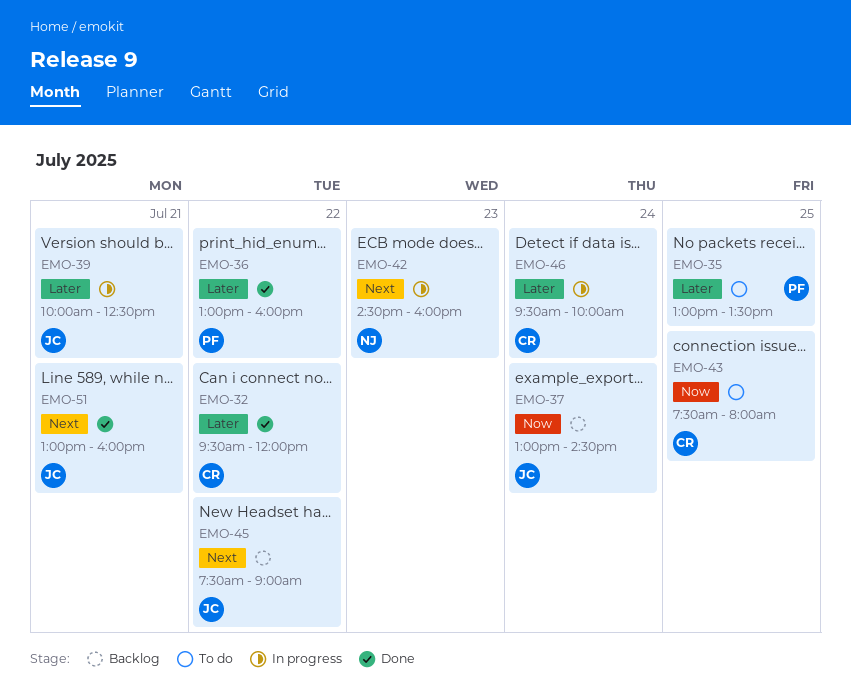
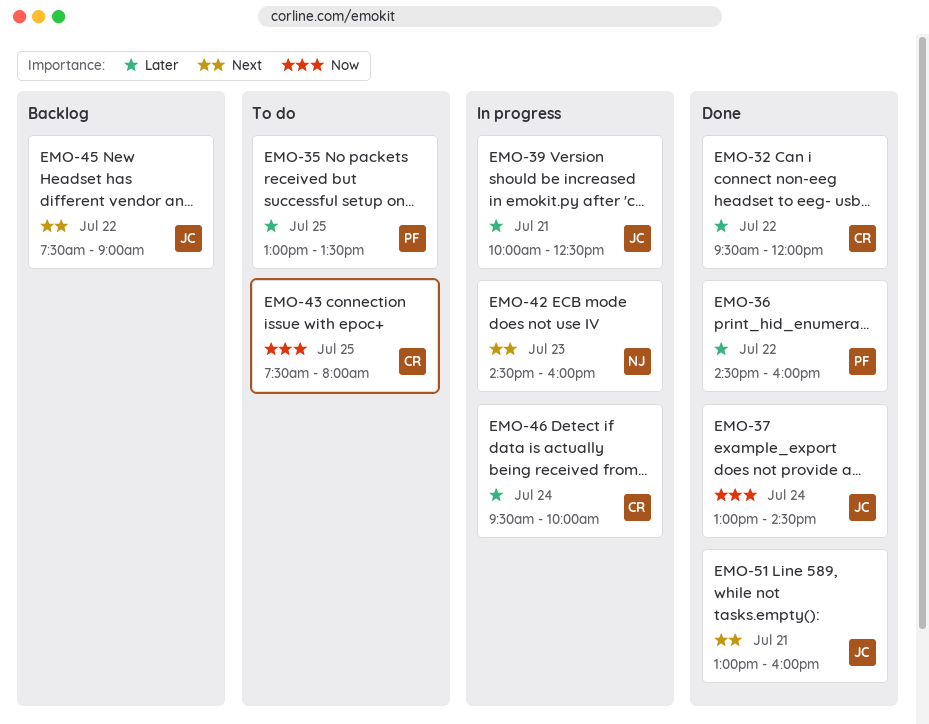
EMO-36, begins: 13:00 -> 14:30
EMO-37, status: Backlog -> Done

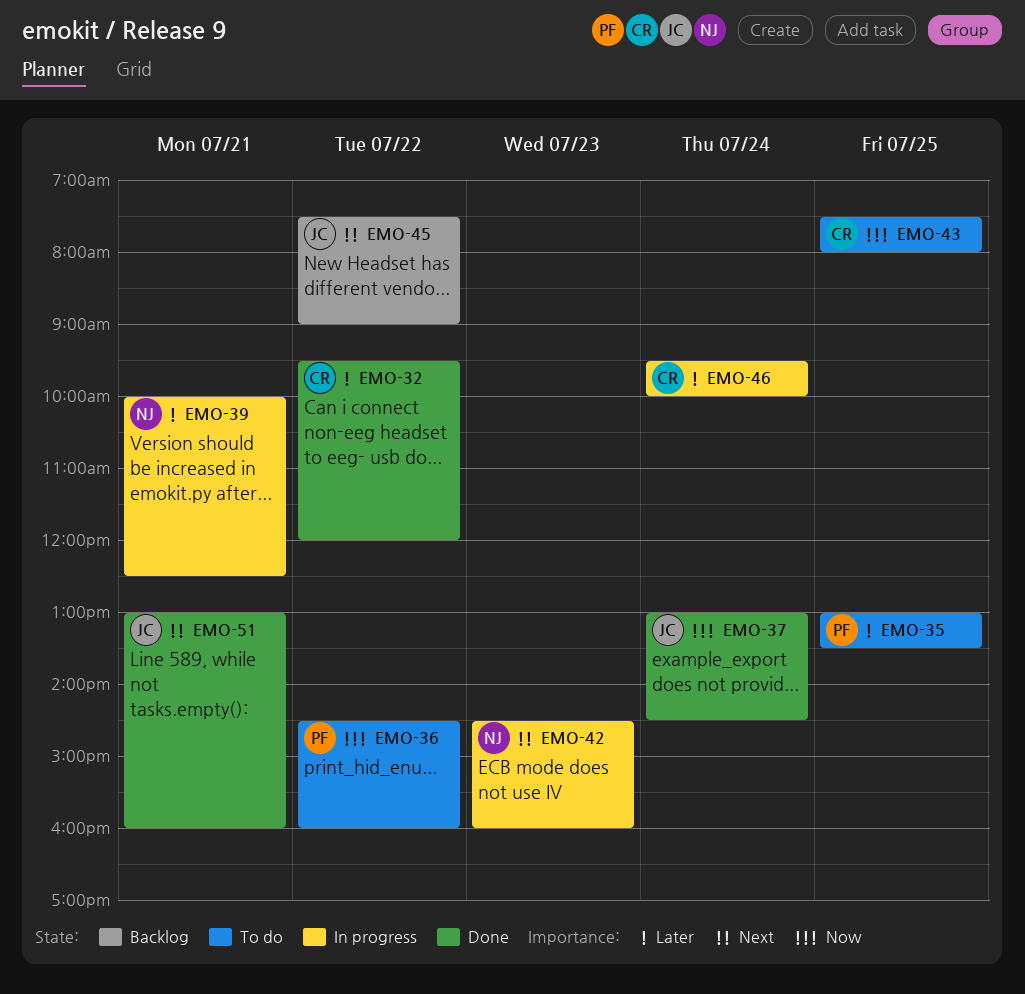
EMO-36, status: Done -> To do
EMO-36, priority: Later -> Now
EMO-39, owner: JC -> NJ

